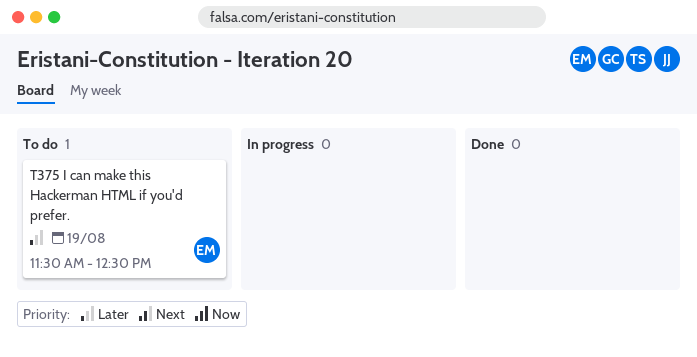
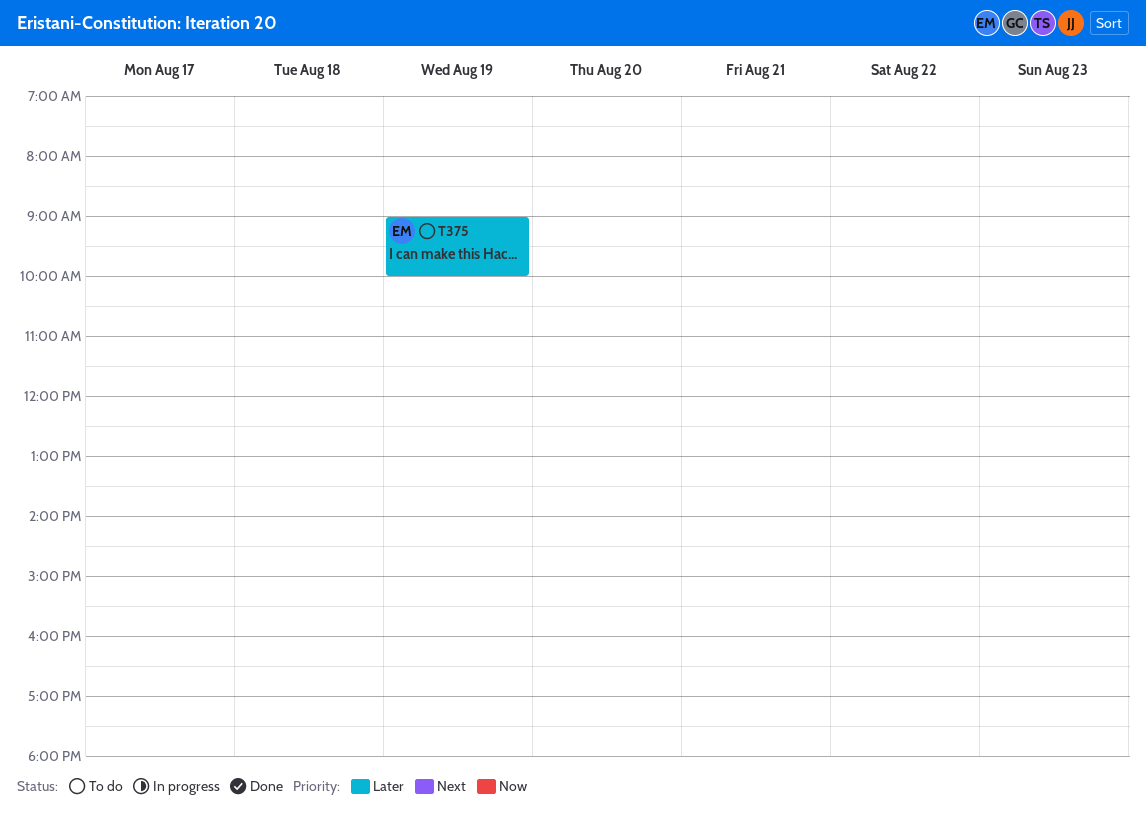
T375, begins: 11:30 -> 09:00
T375, ends: 12:30 -> 10:00

